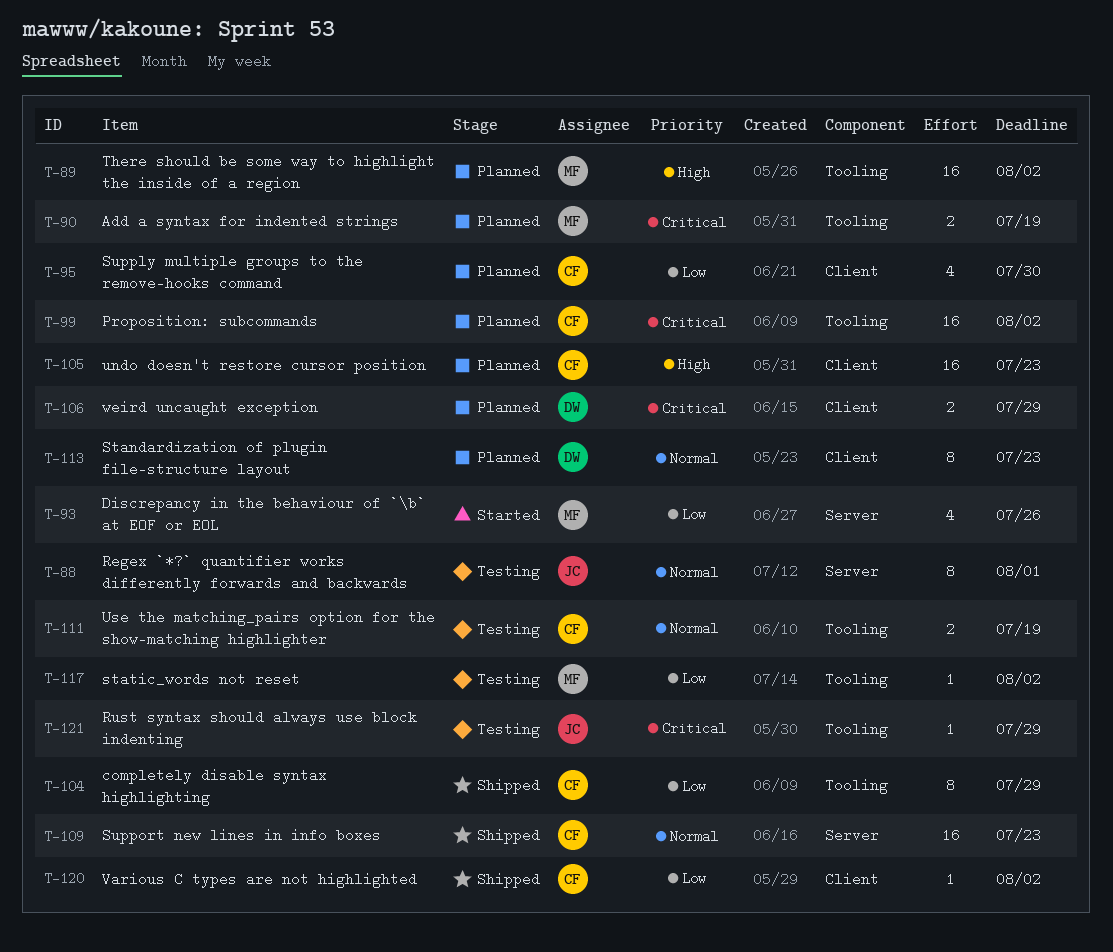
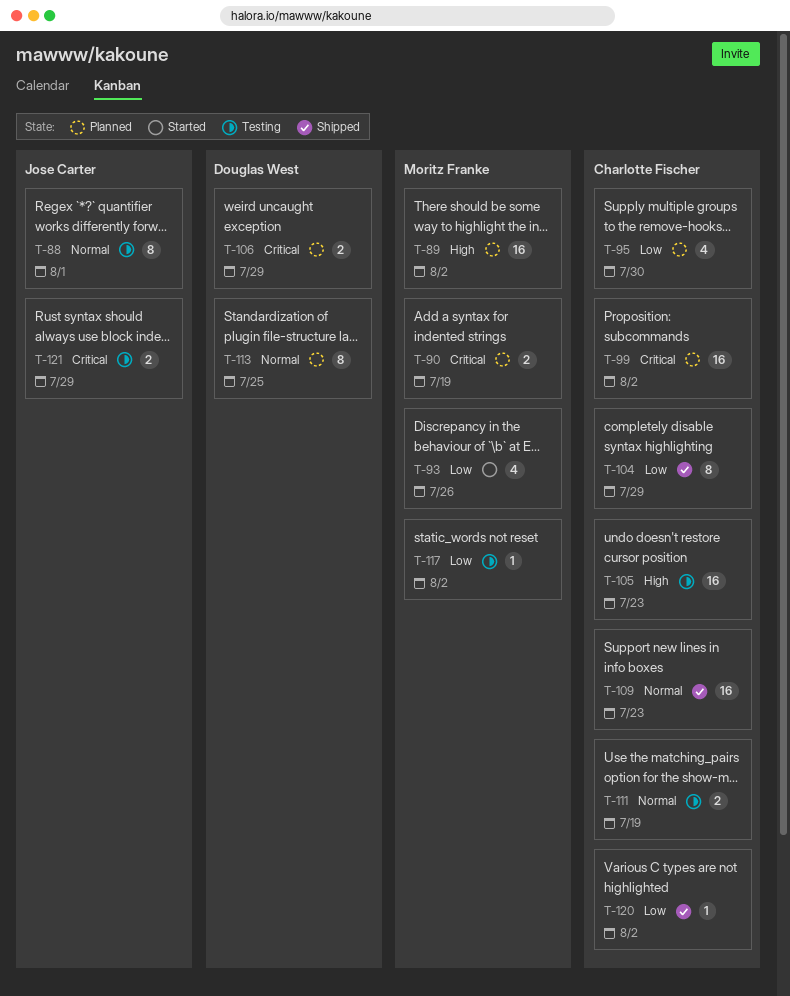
T-105, status: Planned -> Testing
T-113, due: Jul 23 -> Jul 25
T-121, estimate: 1 -> 2

